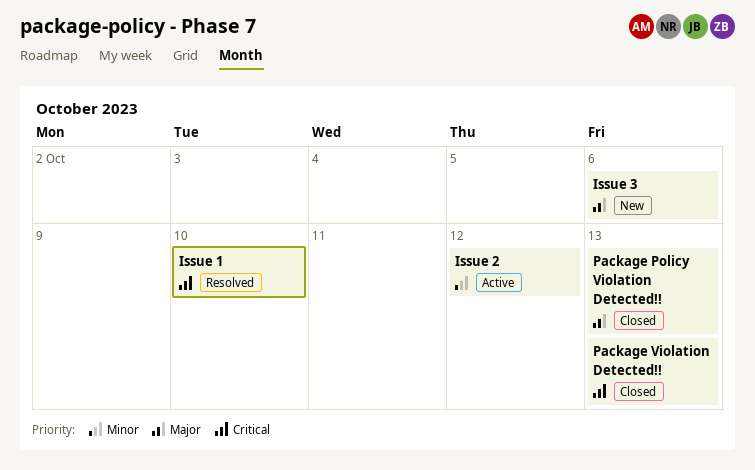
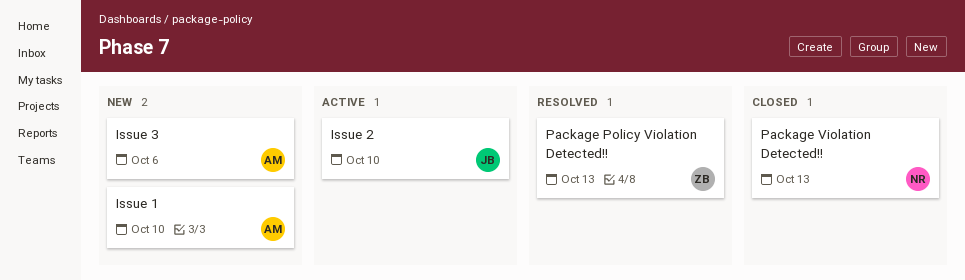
Issue 1, status: Resolved -> New
Issue 2, due: Oct 12 -> Oct 10
Package Policy Violation Detected!!, status: Closed -> Resolved

